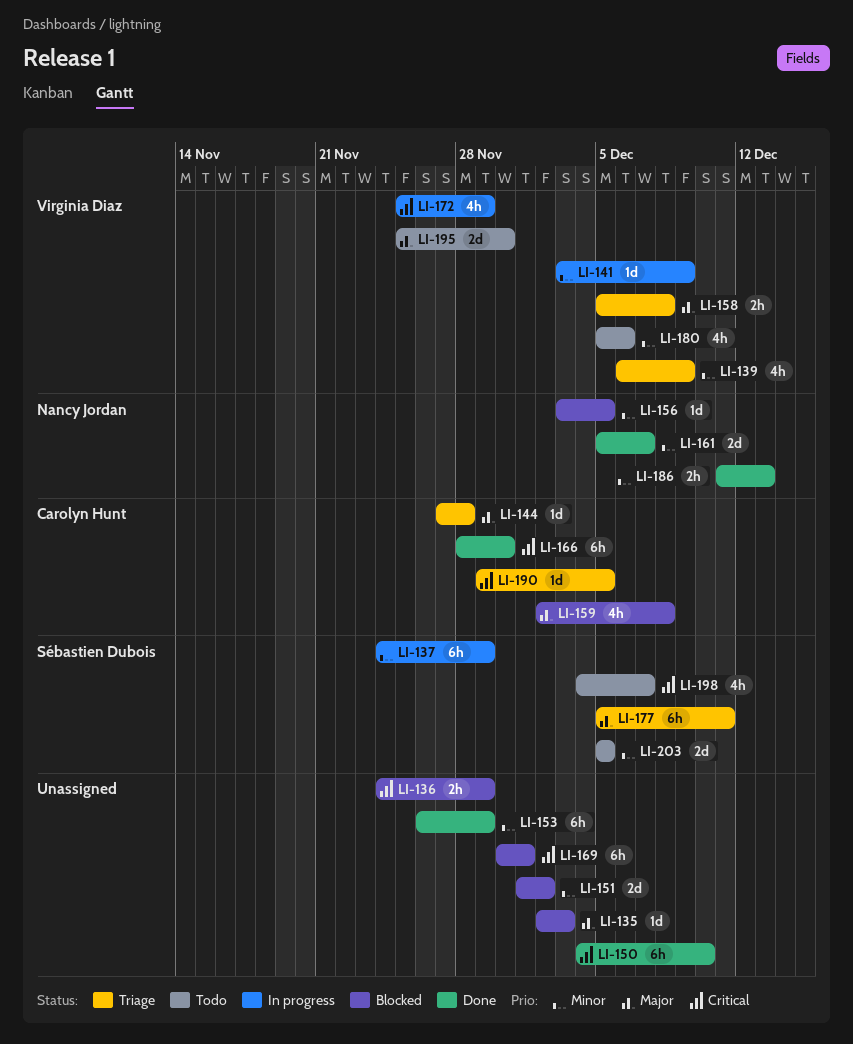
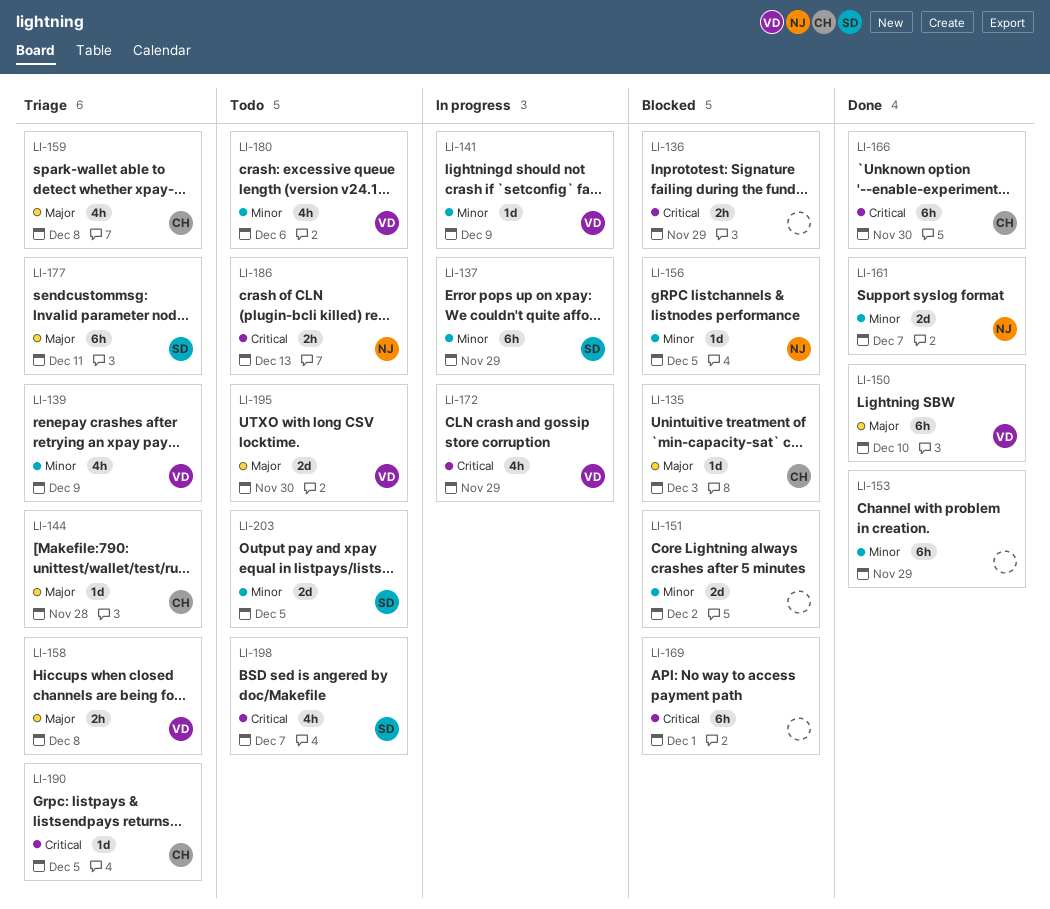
LI-135, owner: none -> Carolyn Hunt
LI-150, owner: none -> Virginia Diaz
LI-150, priority: Critical -> Major
LI-159, status: Blocked -> Triage
LI-186, status: Done -> Todo
LI-186, priority: Minor -> Critical

